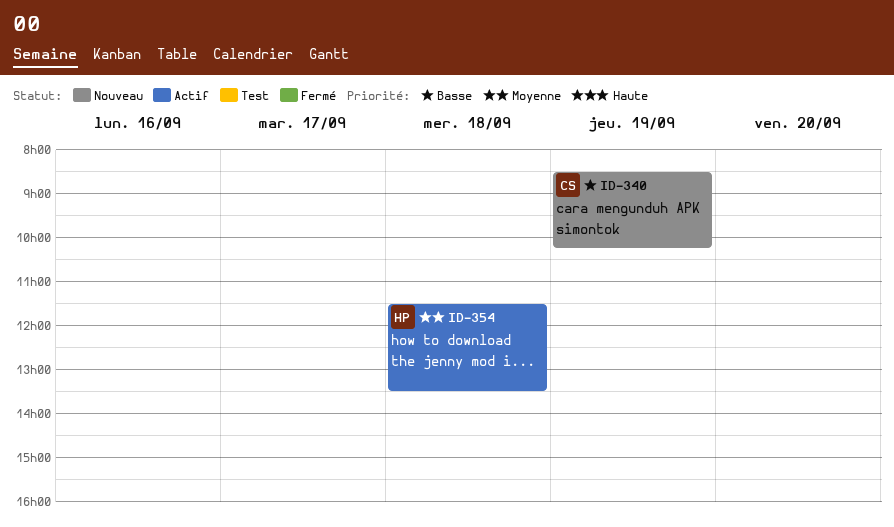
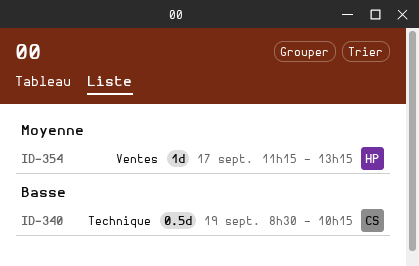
ID-354, day: Sep 18 -> Sep 17
ID-354, begins: 11:30 -> 11:15
ID-354, ends: 13:30 -> 13:15

